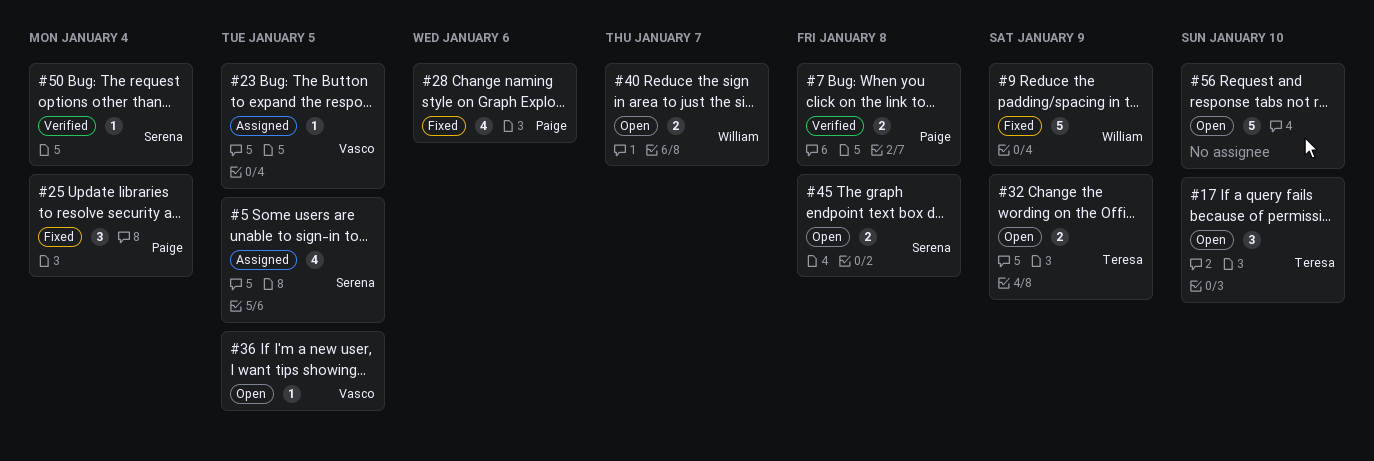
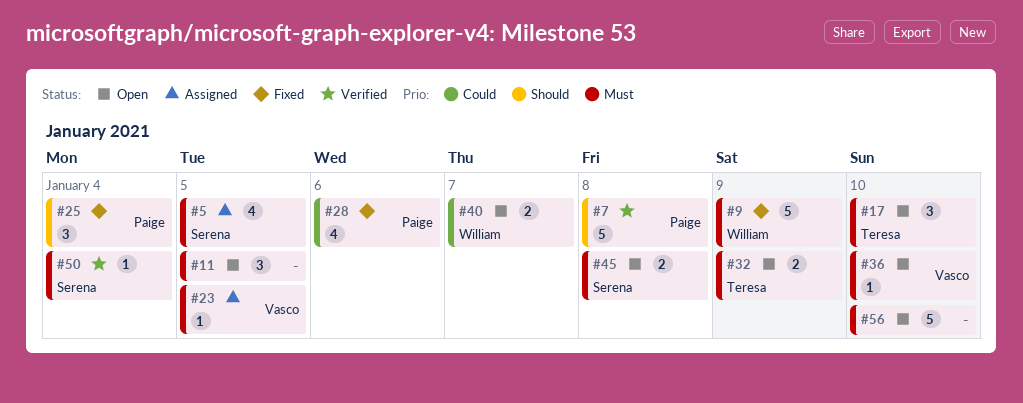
#7, estimate: 2 -> 5
#11: none -> present
#36, due: Jan 5 -> Jan 10

